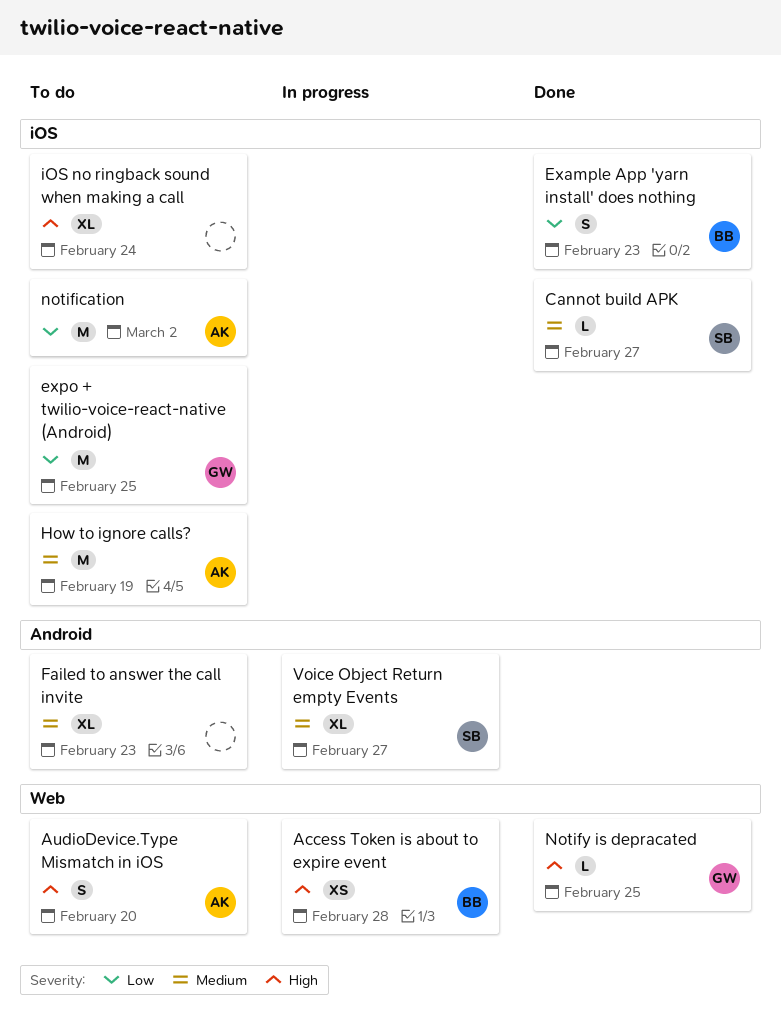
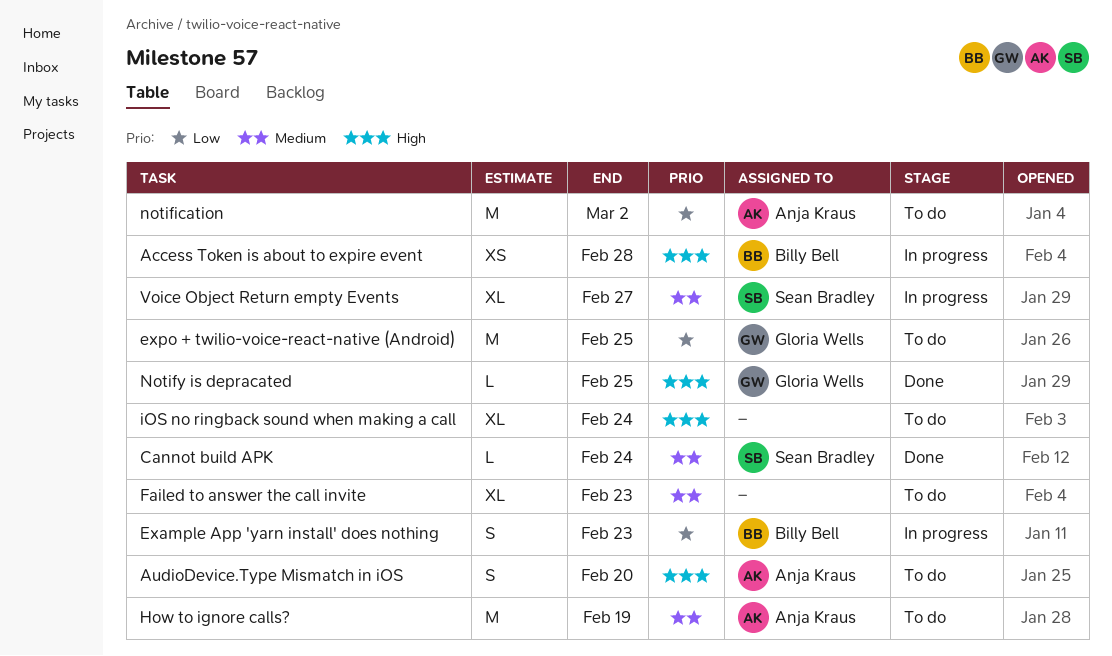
Cannot build APK, due: Feb 27 -> Feb 24
Example App 'yarn install' does nothing, status: Done -> In progress

